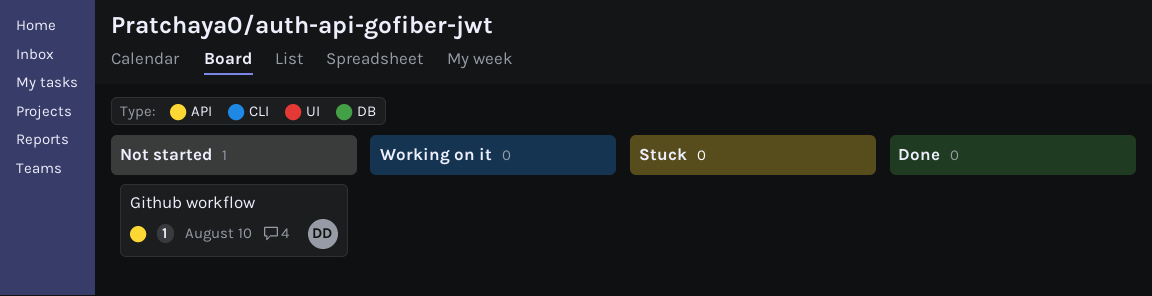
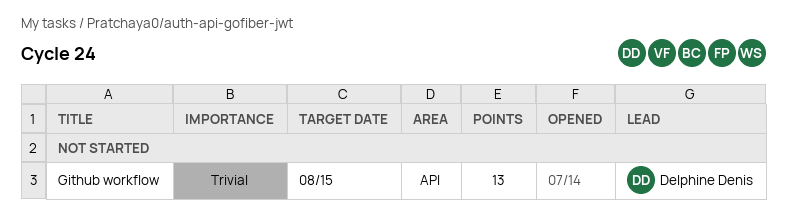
Github workflow, estimate: 1 -> 13
Github workflow, due: Aug 10 -> Aug 15

